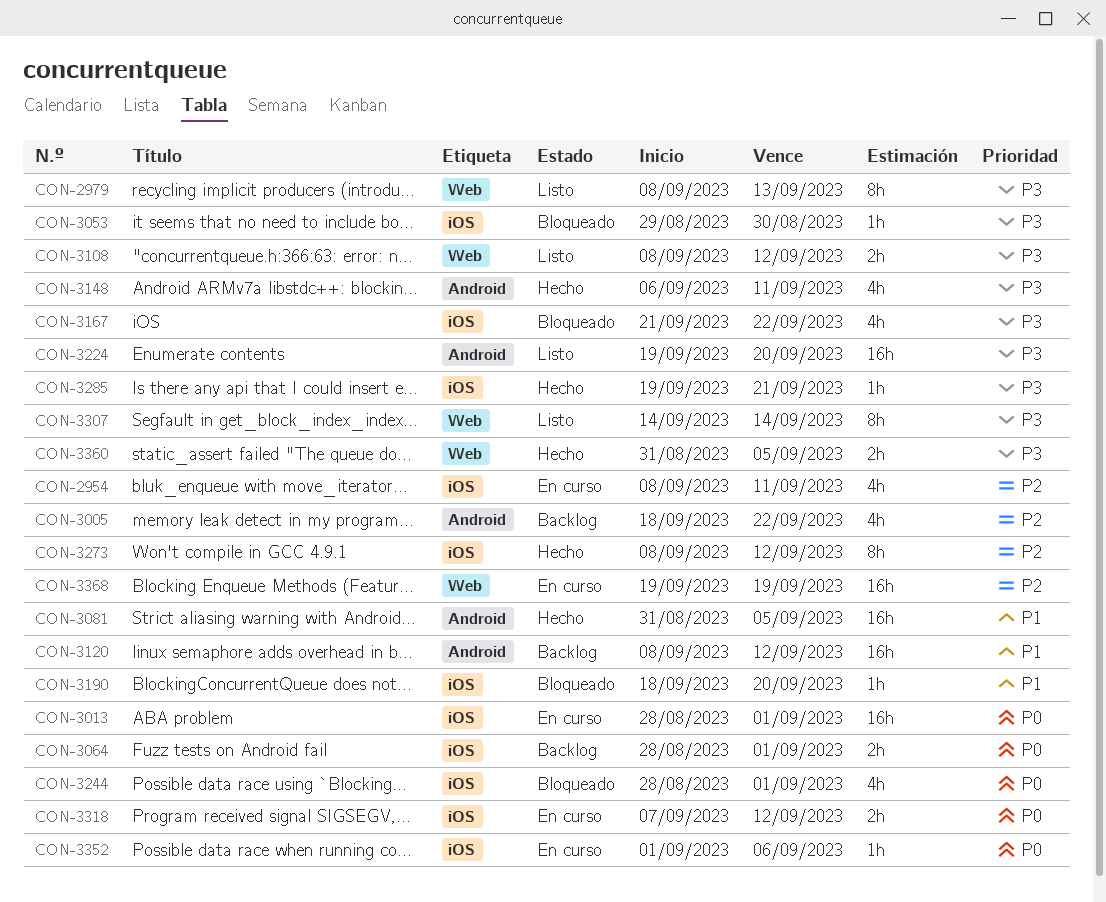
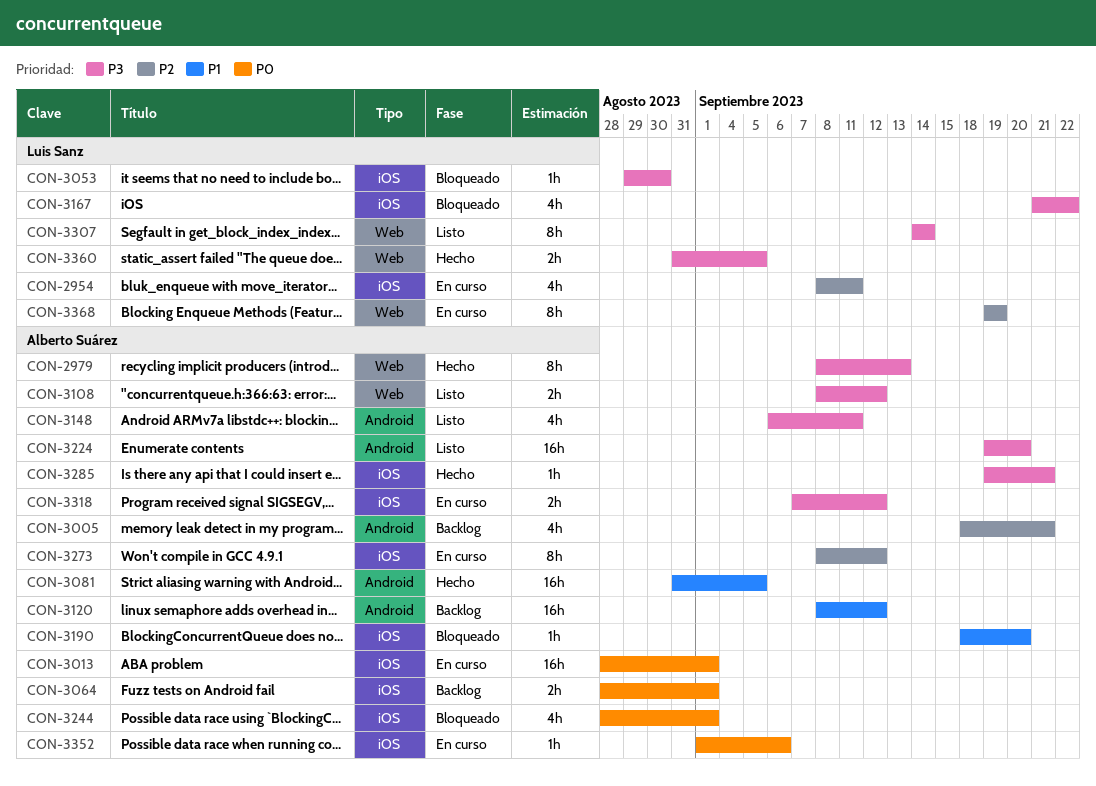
CON-2979, status: Listo -> Hecho
CON-3005, due: Sep 22 -> Sep 21
CON-3148, status: Hecho -> Listo
CON-3273, status: Hecho -> En curso
CON-3318, priority: P0 -> P3
CON-3368, estimate: 16h -> 8h

